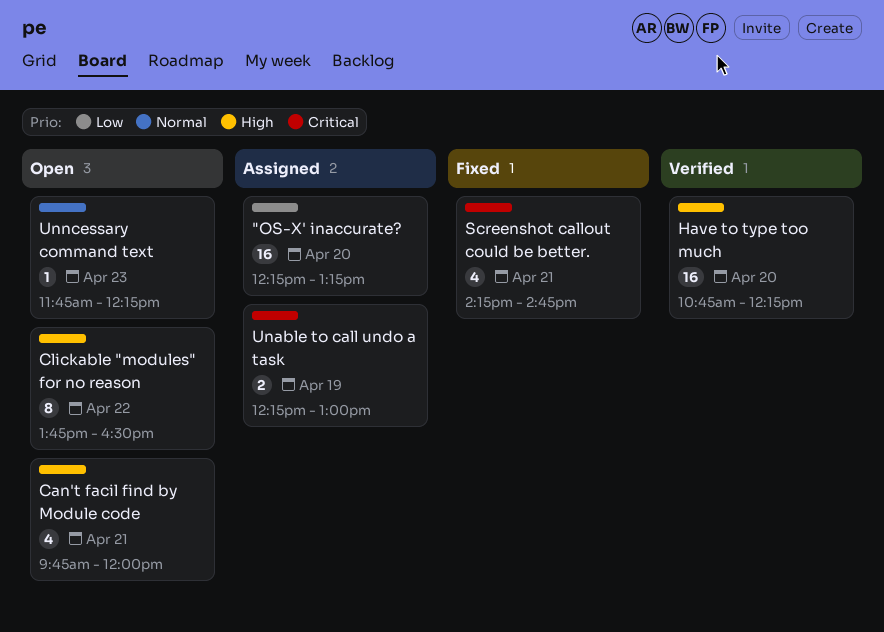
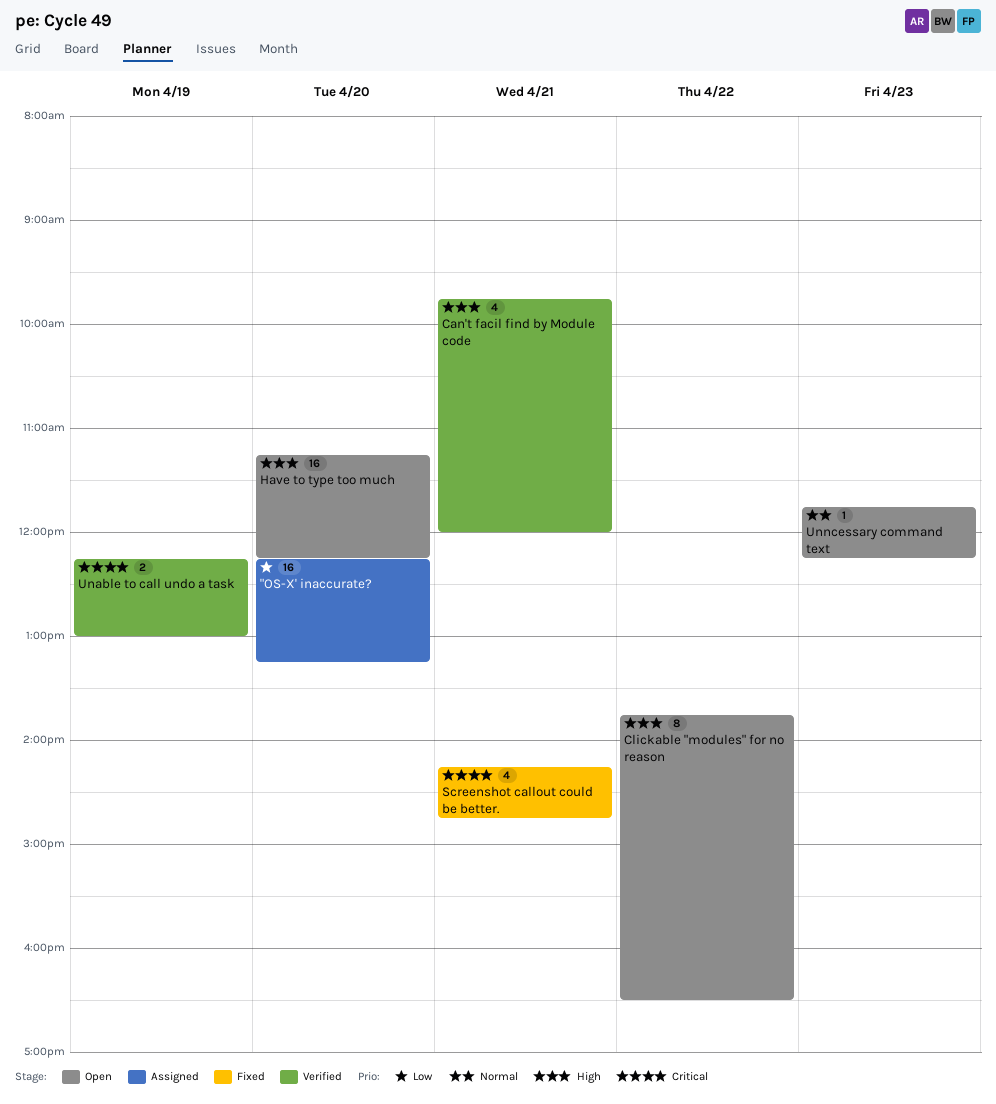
Can't facil find by Module code, status: Open -> Verified
Have to type too much, status: Verified -> Open
Have to type too much, begins: 10:45 -> 11:15
Unable to call undo a task, status: Assigned -> Verified

